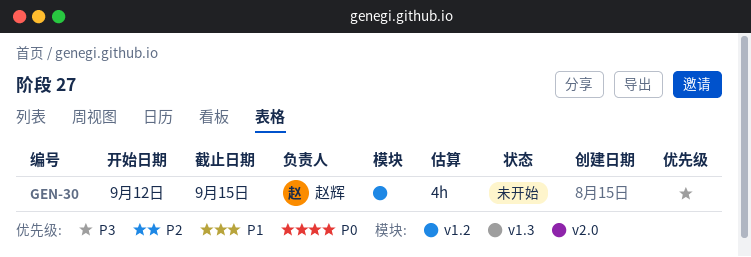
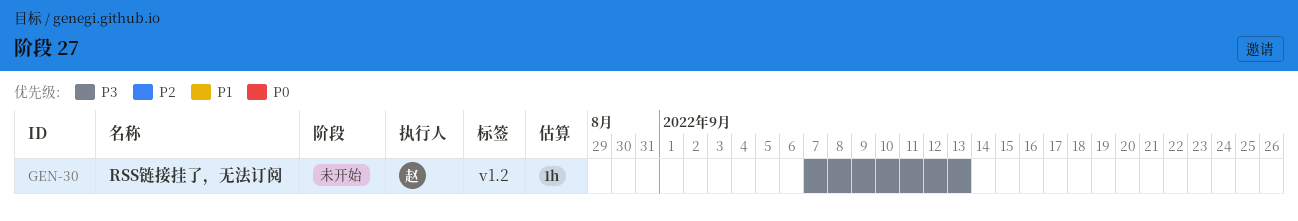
GEN-30, estimate: 4h -> 1h
GEN-30, start: Sep 12 -> Sep 7
GEN-30, due: Sep 15 -> Sep 13

